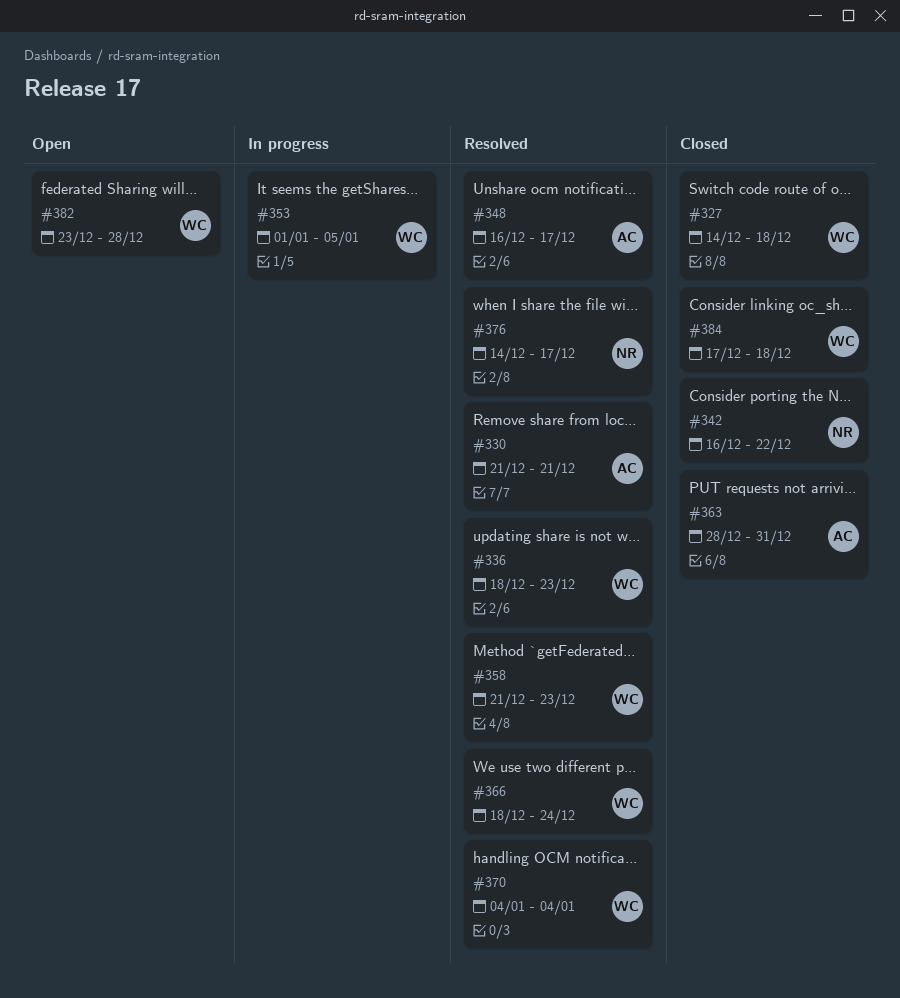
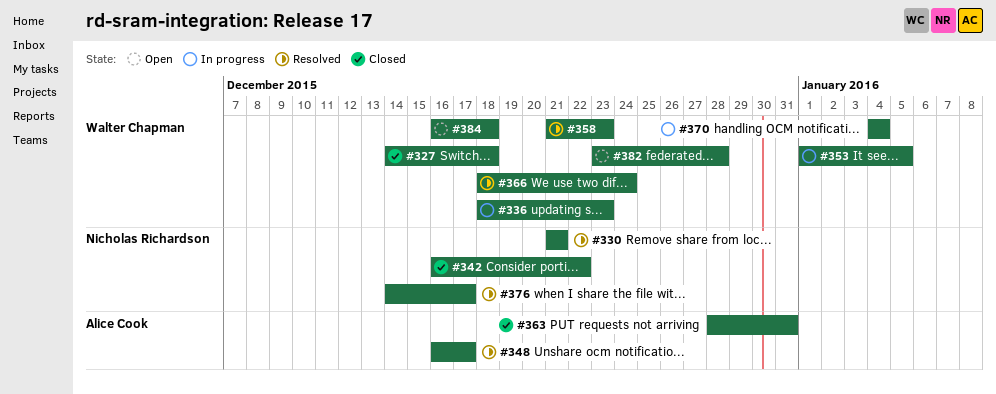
#330, owner: Alice Cook -> Nicholas Richardson
#336, status: Resolved -> In progress
#370, status: Resolved -> In progress
#384, status: Closed -> Open
#384, start: Dec 17 -> Dec 16

